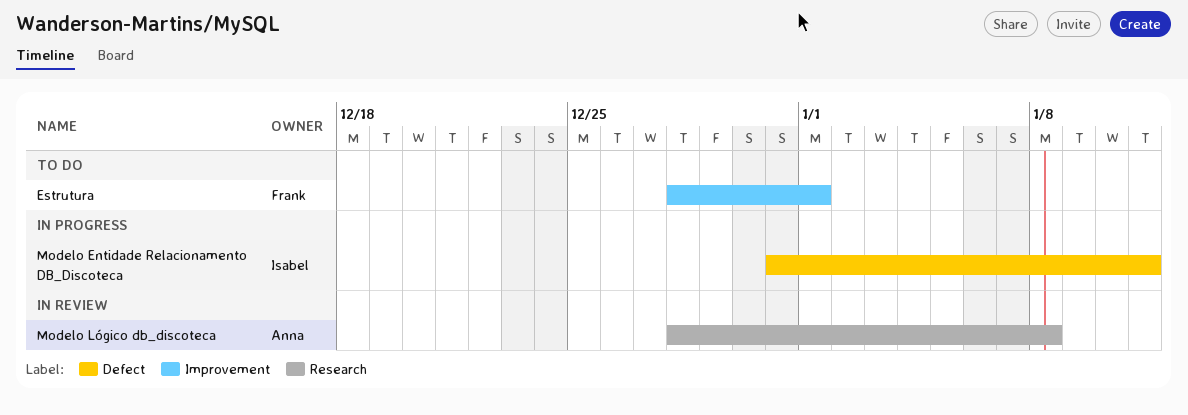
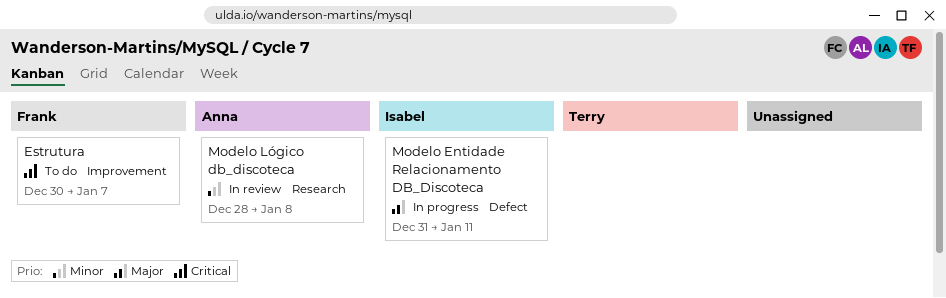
Estrutura, start: Dec 28 -> Dec 30
Estrutura, due: Jan 1 -> Jan 7

